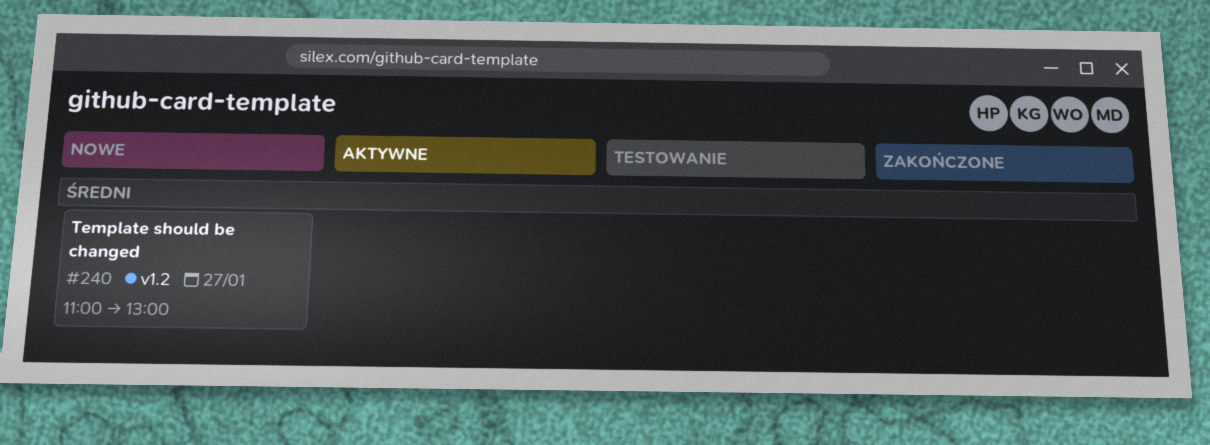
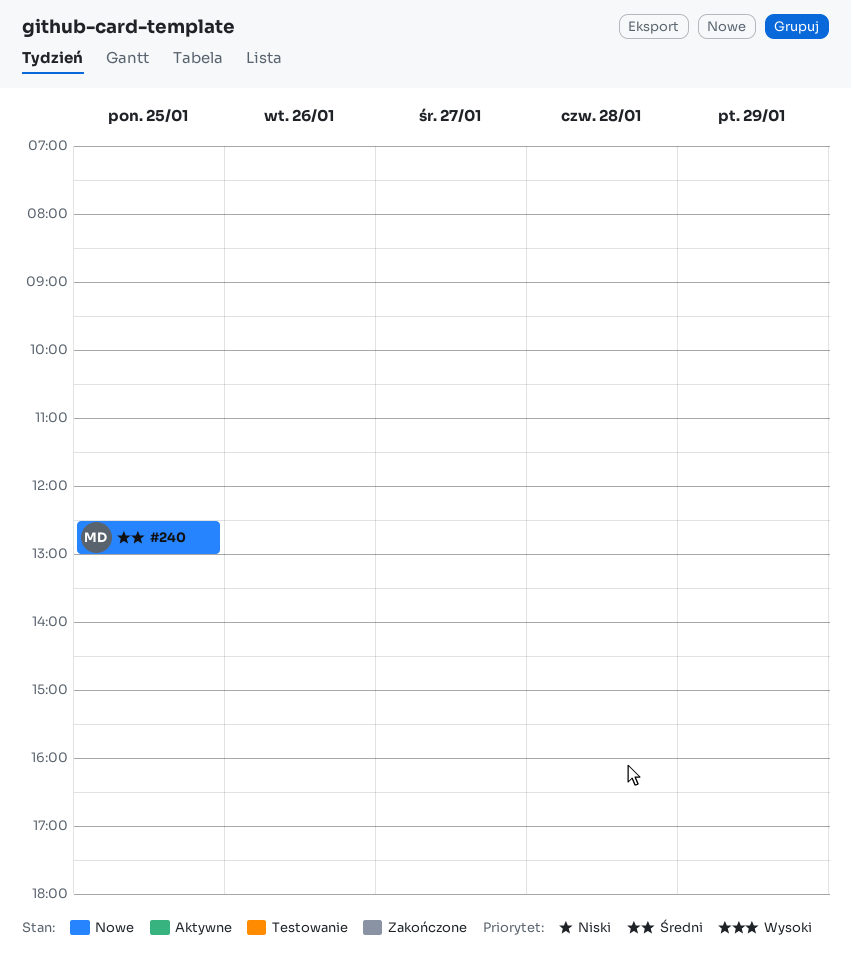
#240, day: Jan 27 -> Jan 25
#240, begins: 11:00 -> 12:30

